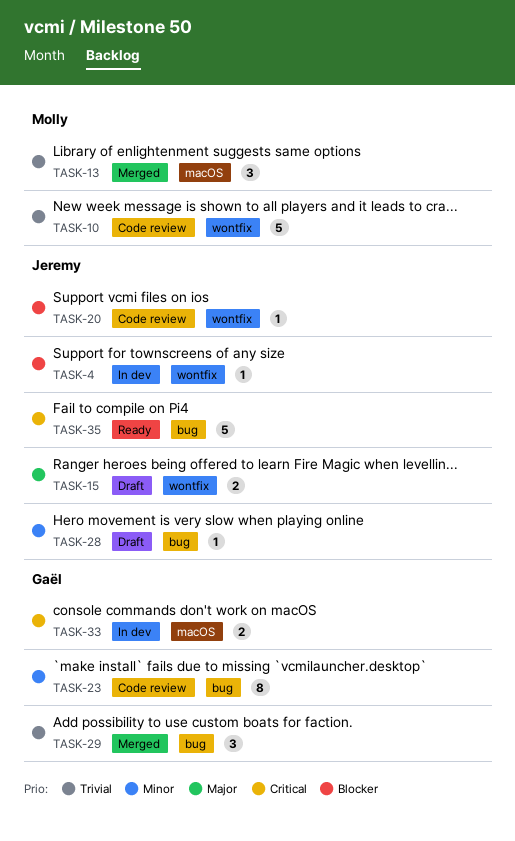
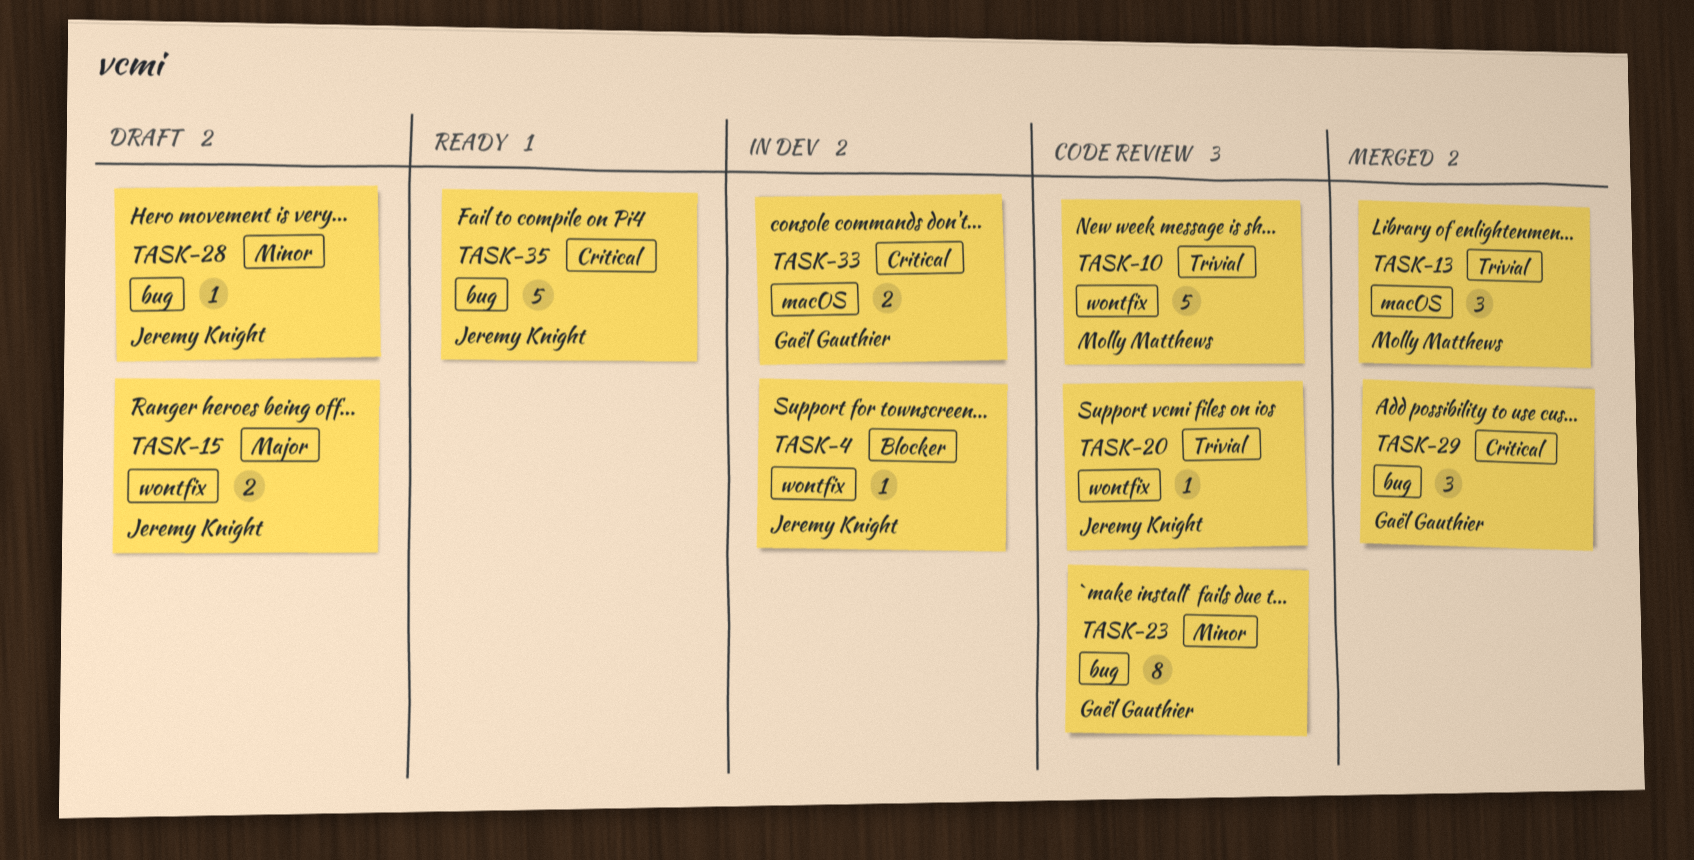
TASK-20, priority: Blocker -> Trivial
TASK-29, priority: Trivial -> Critical

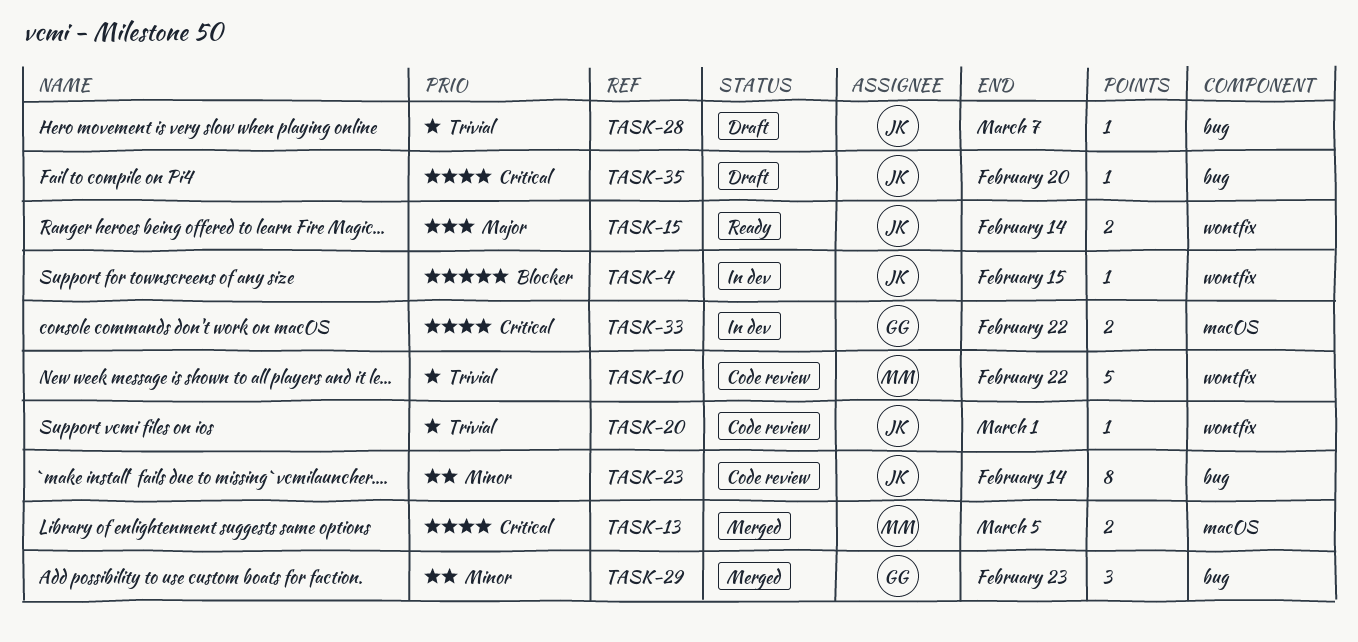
TASK-13, priority: Trivial -> Critical
TASK-13, estimate: 3 -> 2
TASK-15, status: Draft -> Ready
TASK-23, owner: Gaël Gauthier -> Jeremy Knight
TASK-28, priority: Minor -> Trivial
TASK-29, priority: Critical -> Minor
TASK-35, status: Ready -> Draft
TASK-35, estimate: 5 -> 1

